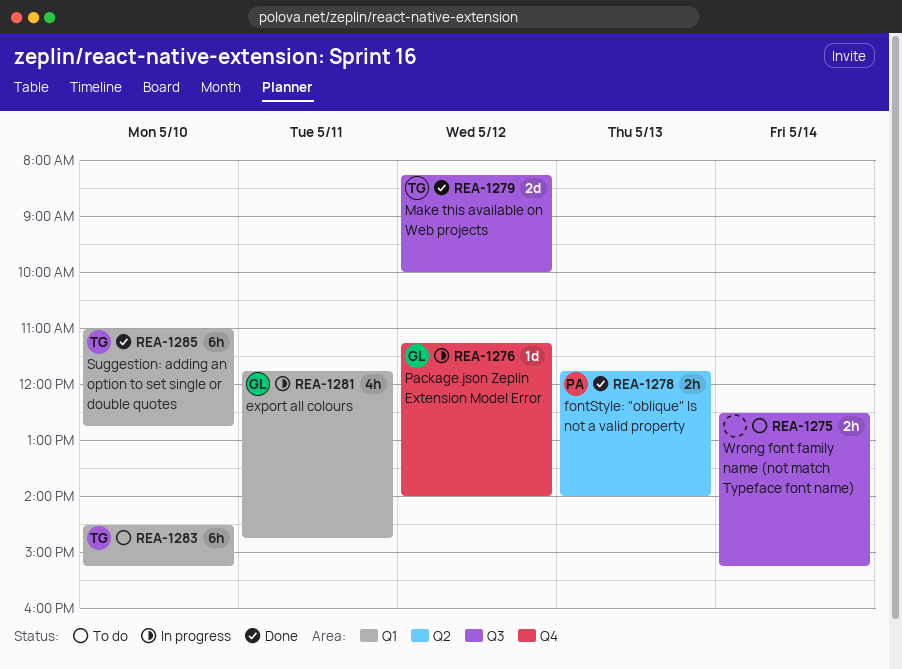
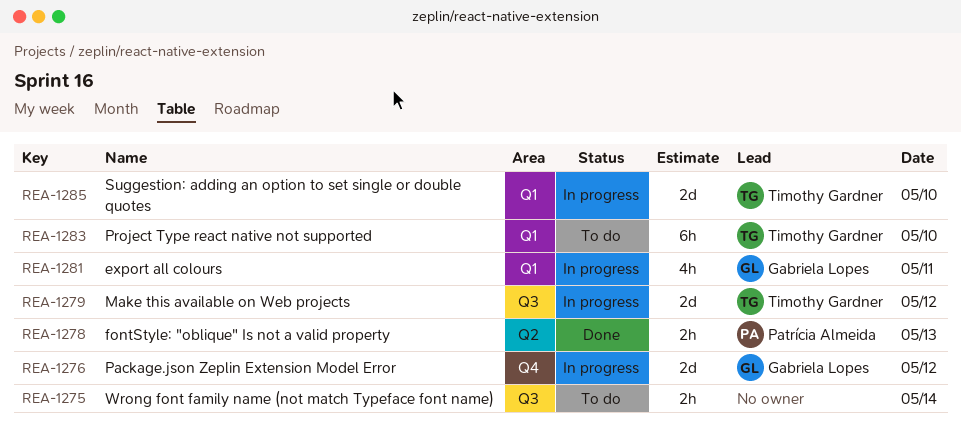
REA-1276, estimate: 1d -> 2d
REA-1279, status: Done -> In progress
REA-1285, status: Done -> In progress
REA-1285, estimate: 6h -> 2d

